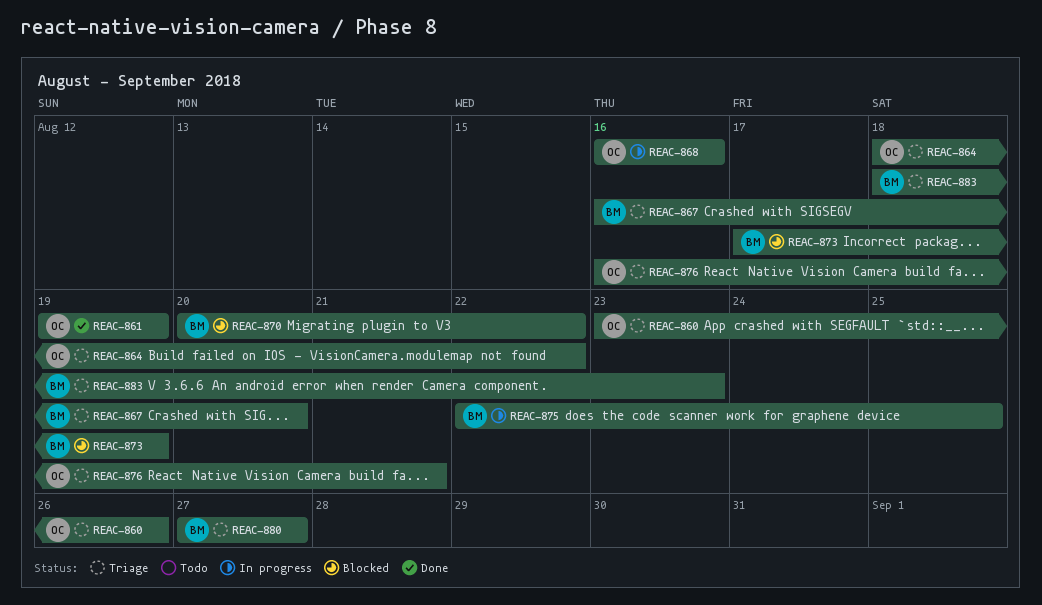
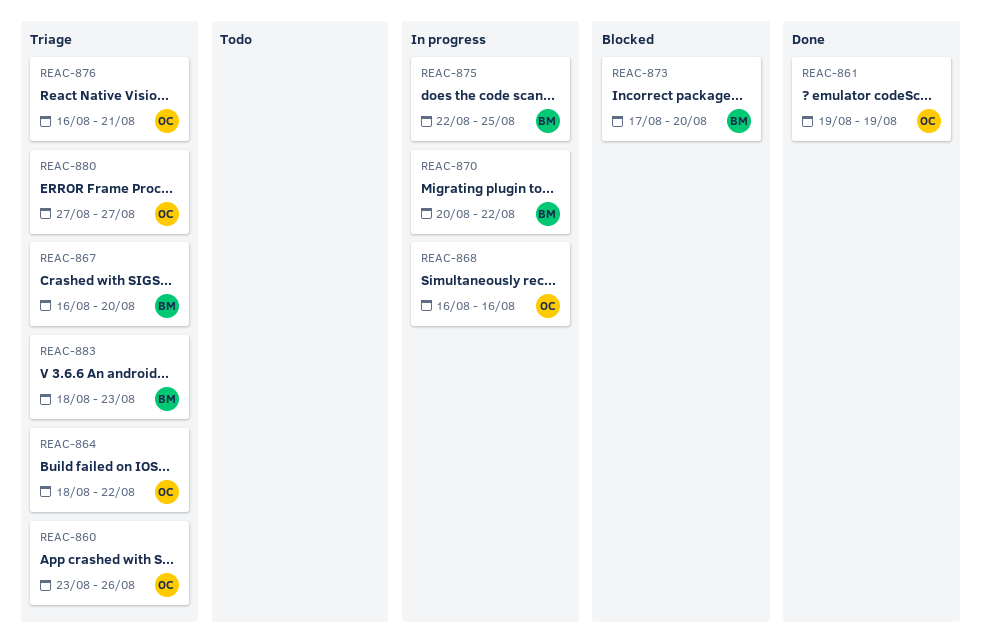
REAC-870, status: Blocked -> In progress
REAC-873, due: Aug 19 -> Aug 20
REAC-880, owner: BM -> OC

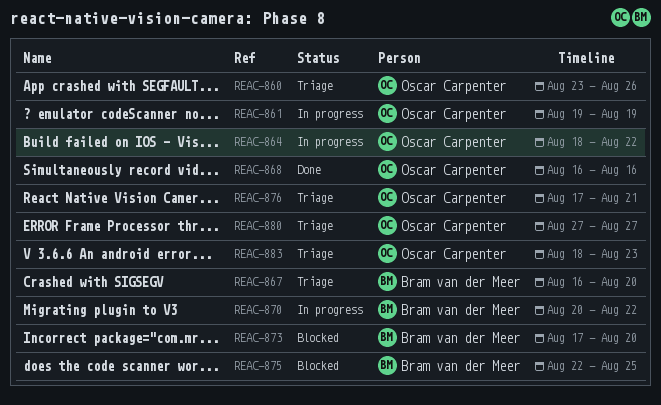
REAC-861, status: Done -> In progress
REAC-864, status: Triage -> In progress
REAC-868, status: In progress -> Done
REAC-875, status: In progress -> Blocked
REAC-876, start: Aug 16 -> Aug 17
REAC-883, owner: Bram van der Meer -> Oscar Carpenter

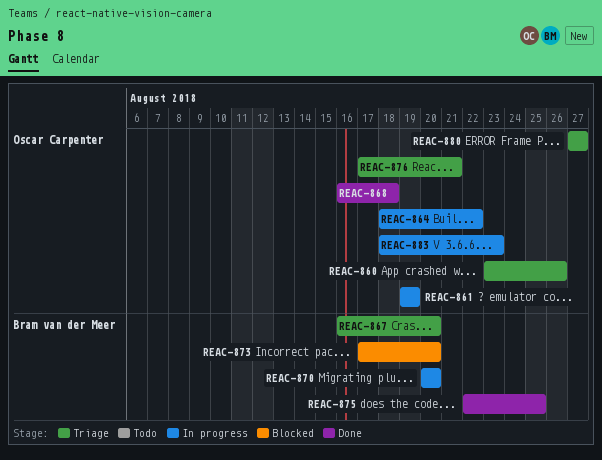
REAC-868, due: Aug 16 -> Aug 18
REAC-870, due: Aug 22 -> Aug 20
REAC-875, status: Blocked -> Done
REAC-883, status: Triage -> In progress

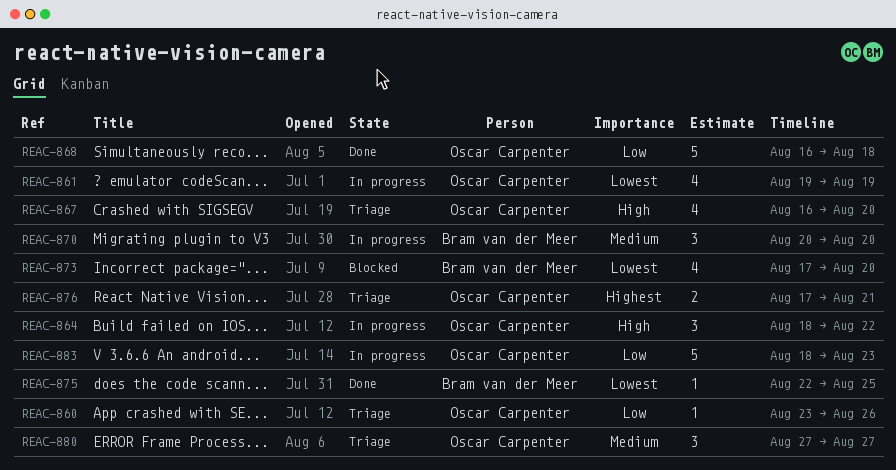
REAC-867, owner: Bram van der Meer -> Oscar Carpenter

